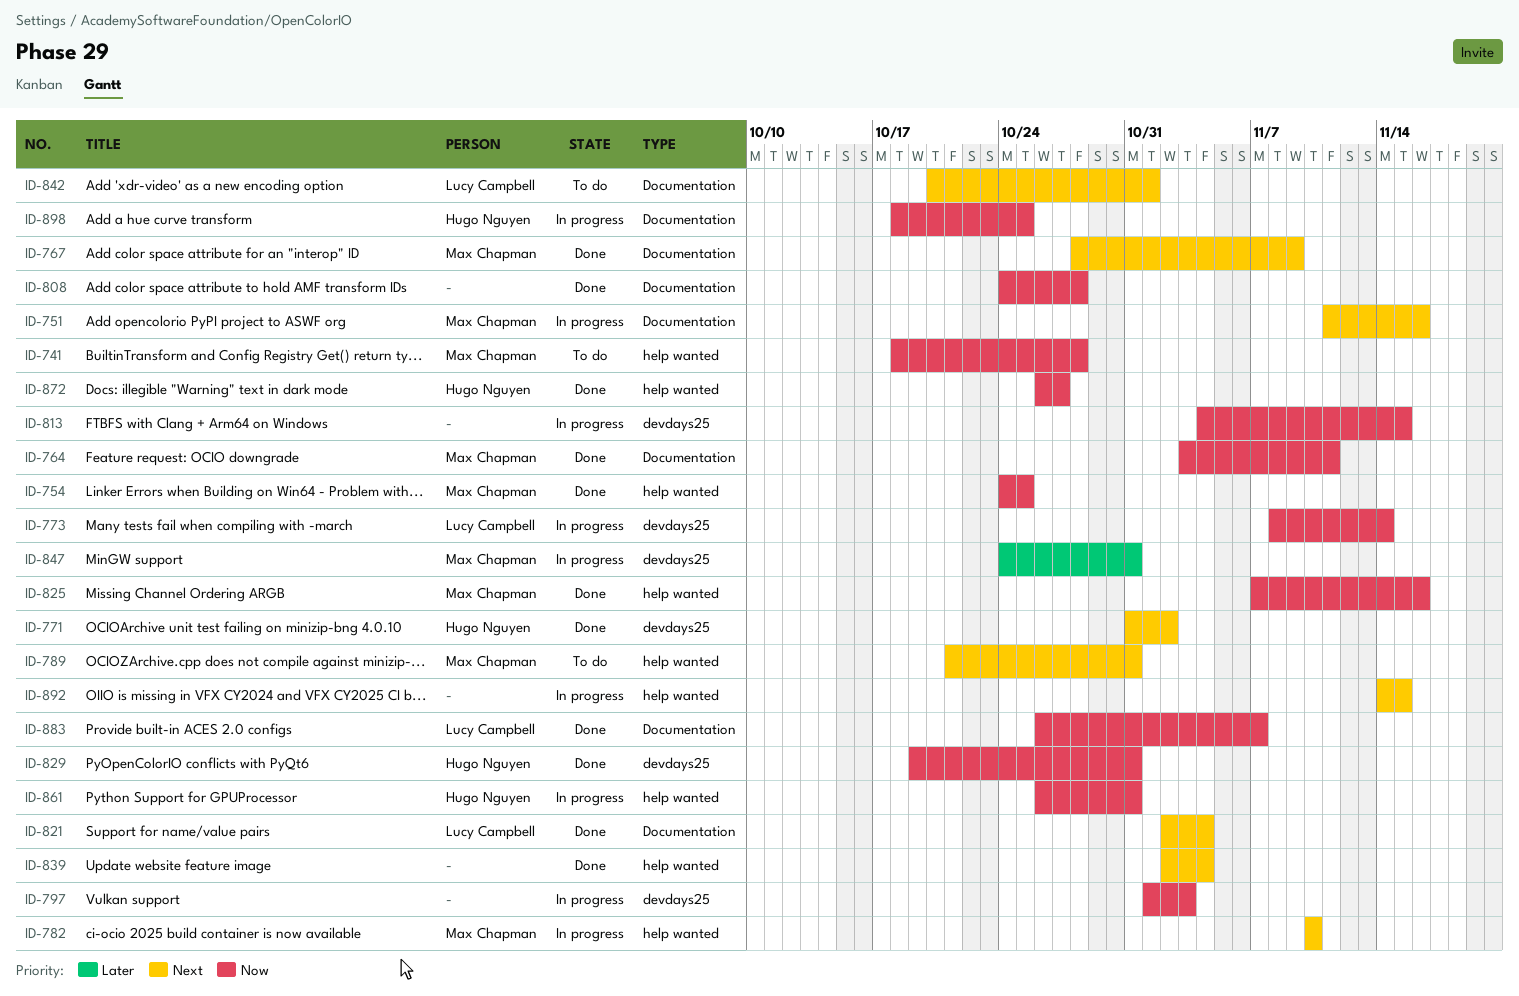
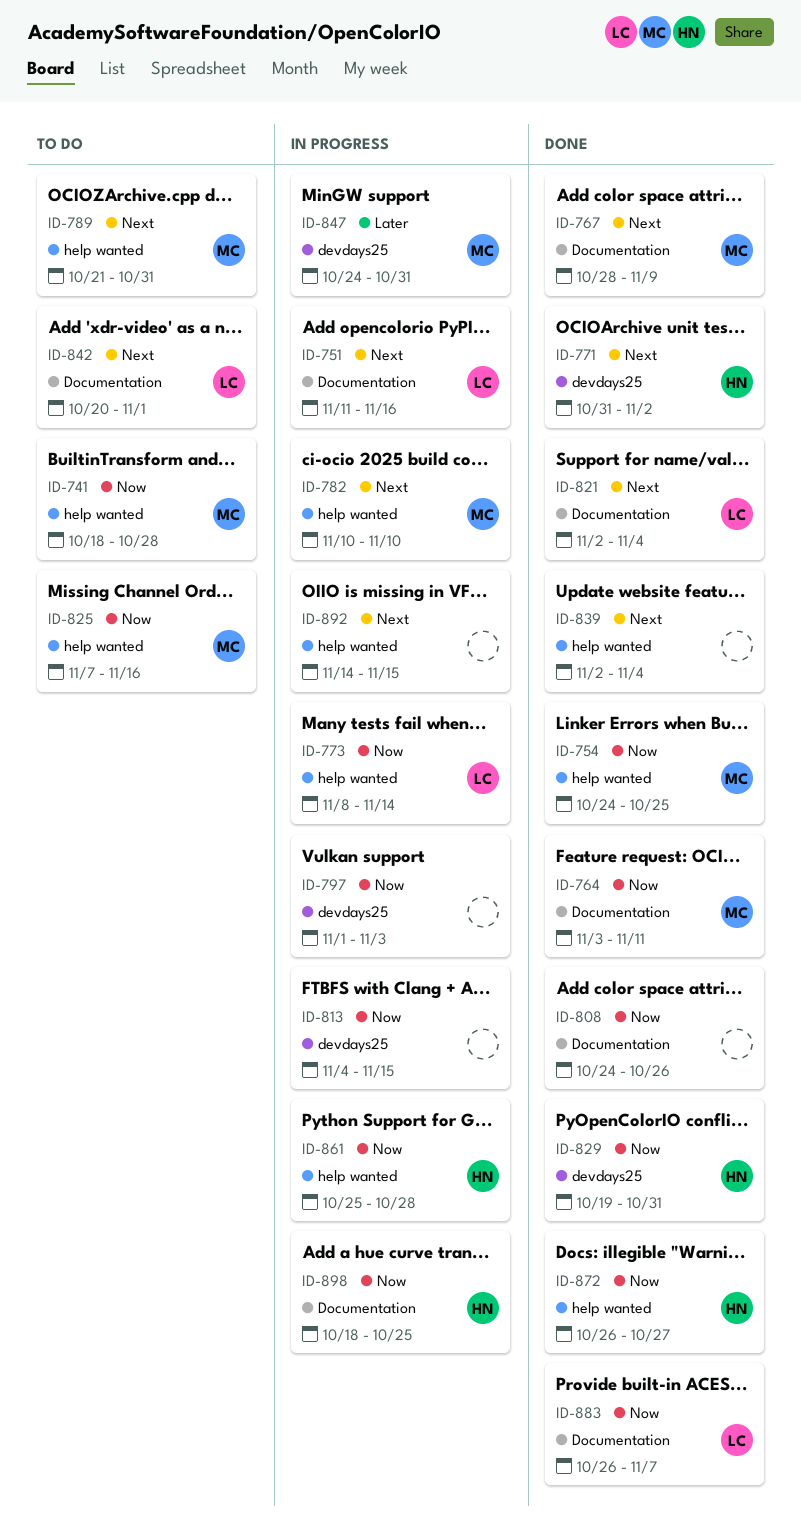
ID-751, owner: Max Chapman -> Lucy Campbell
ID-773, label: devdays25 -> help wanted
ID-808, due: Oct 28 -> Oct 26
ID-825, status: Done -> To do
ID-861, start: Oct 26 -> Oct 25
ID-861, due: Oct 31 -> Oct 28

